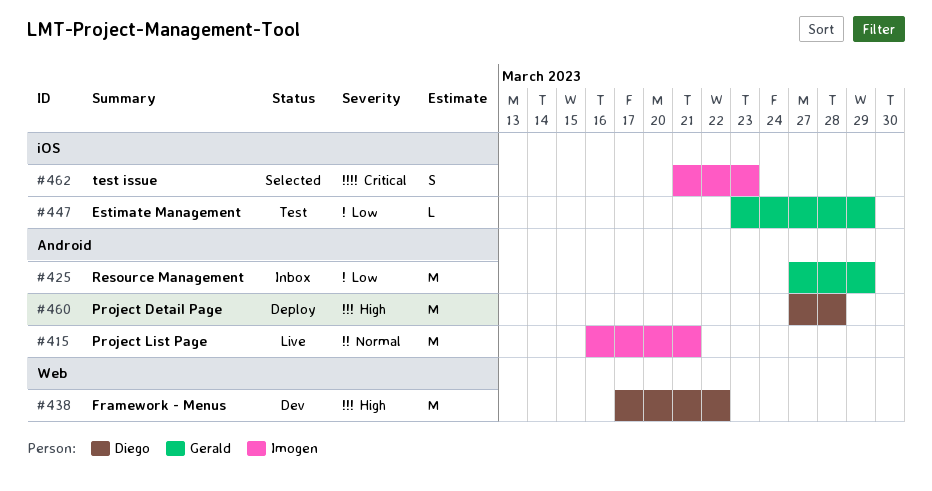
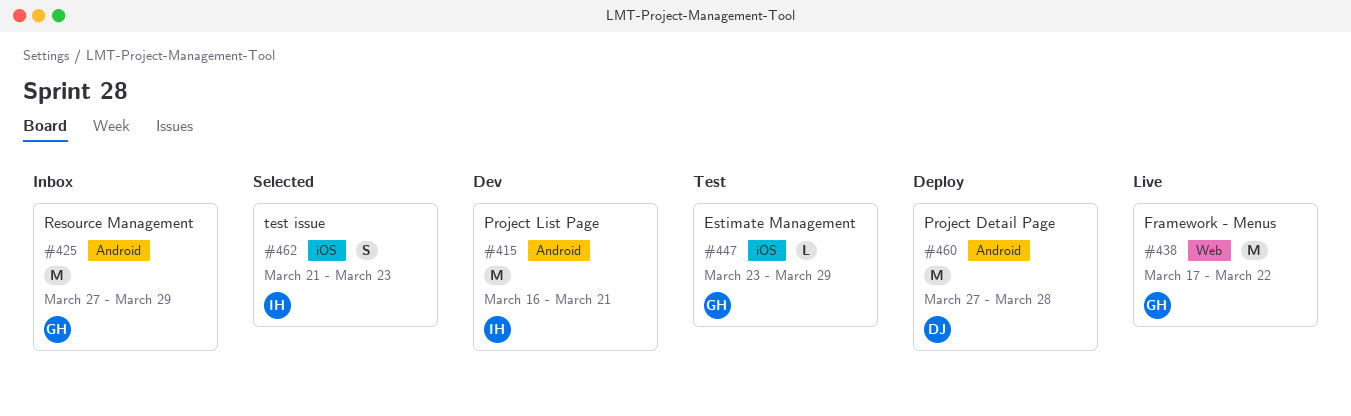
#415, status: Live -> Dev
#438, status: Dev -> Live
#438, owner: Diego -> Gerald

